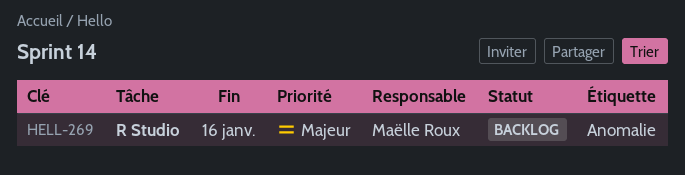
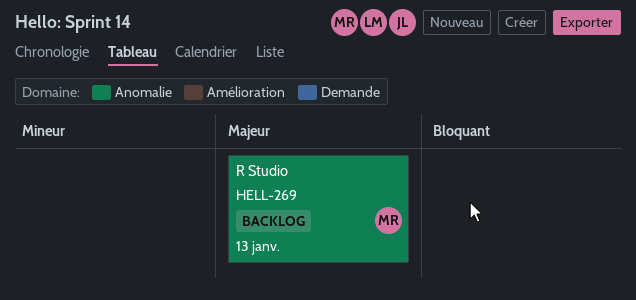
HELL-269, due: Jan 16 -> Jan 13

